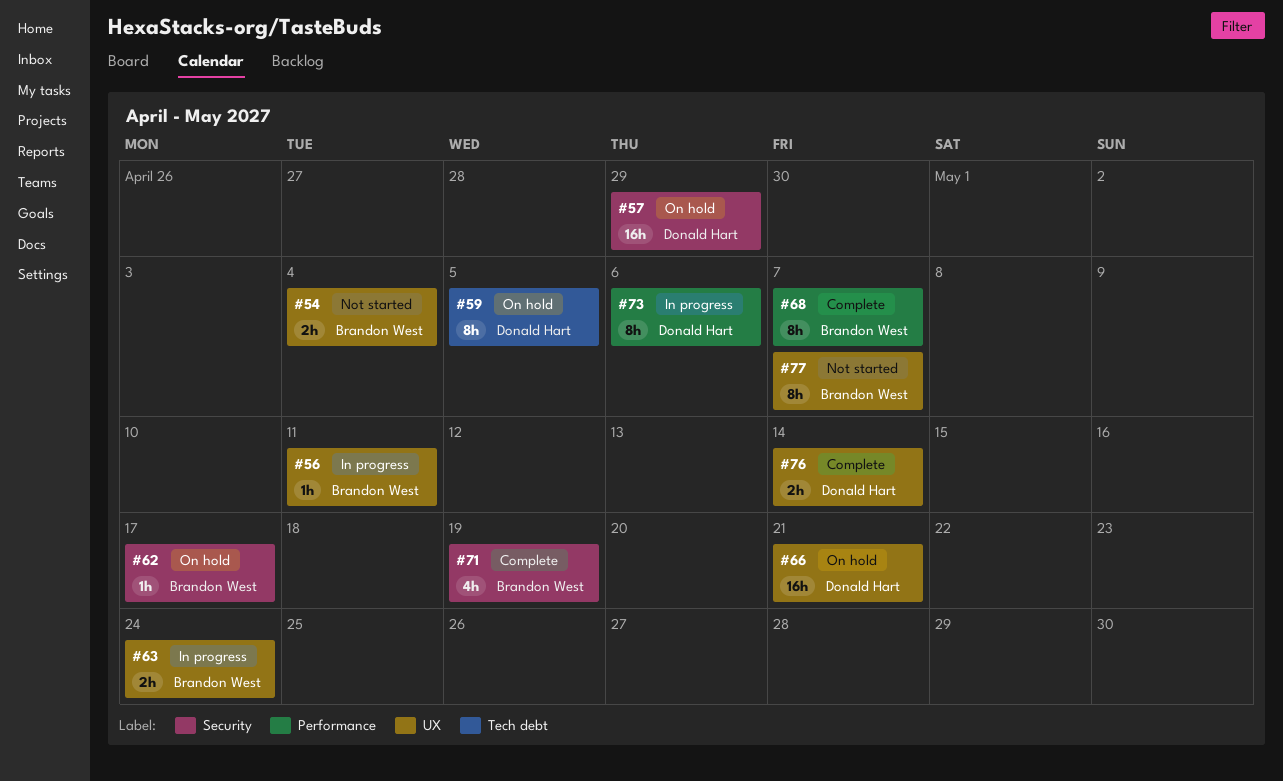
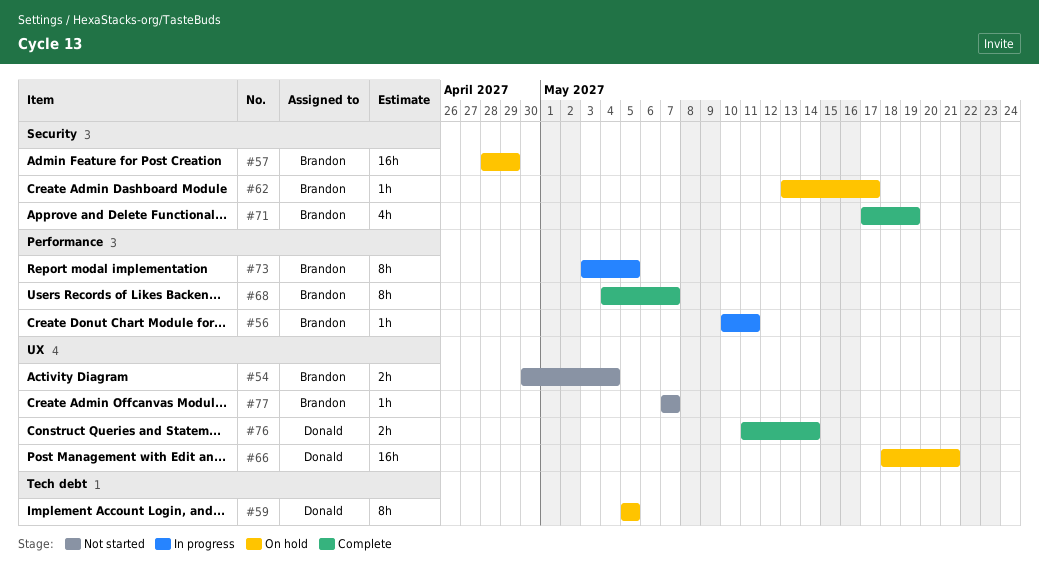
#56, label: UX -> Performance
#57, owner: Donald Hart -> Brandon West
#63: present -> none
#73, owner: Donald Hart -> Brandon West
#73, due: May 6 -> May 5
#77, estimate: 8h -> 1h

